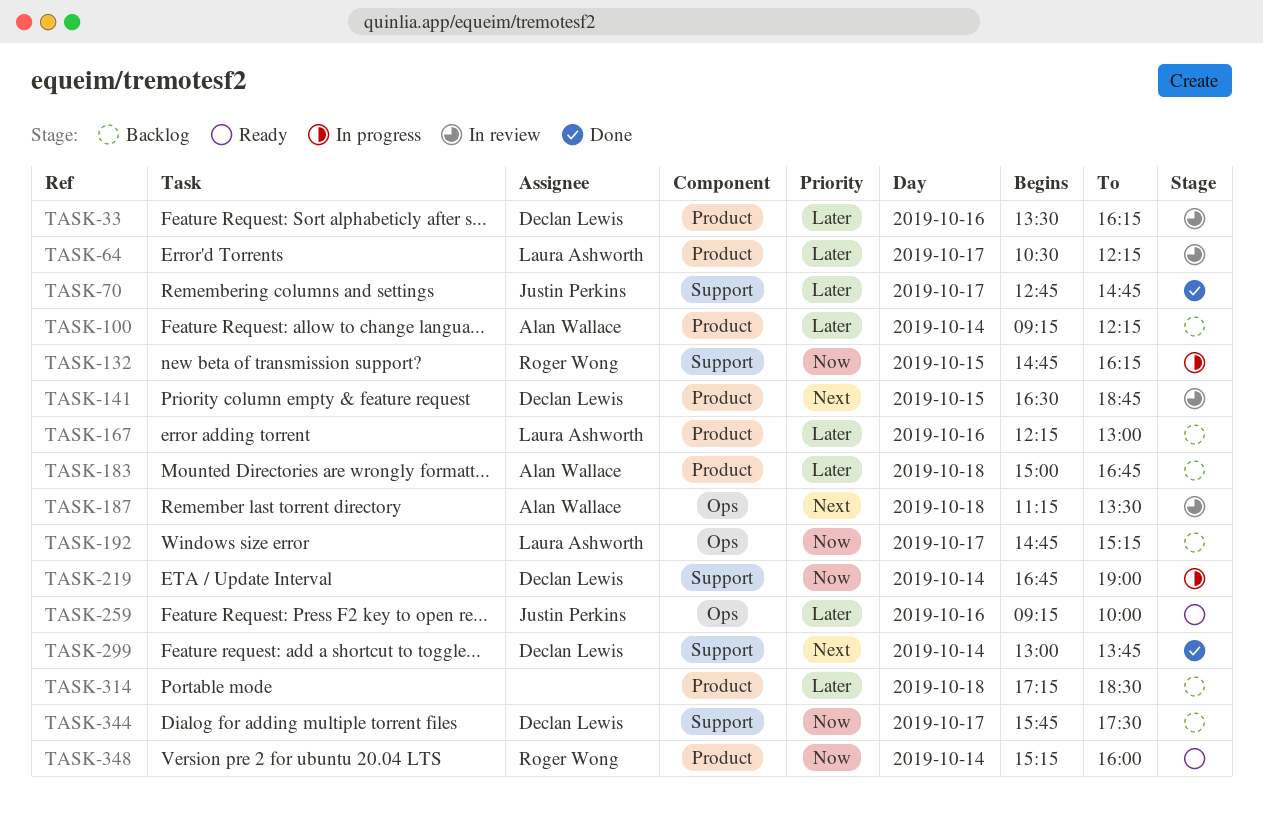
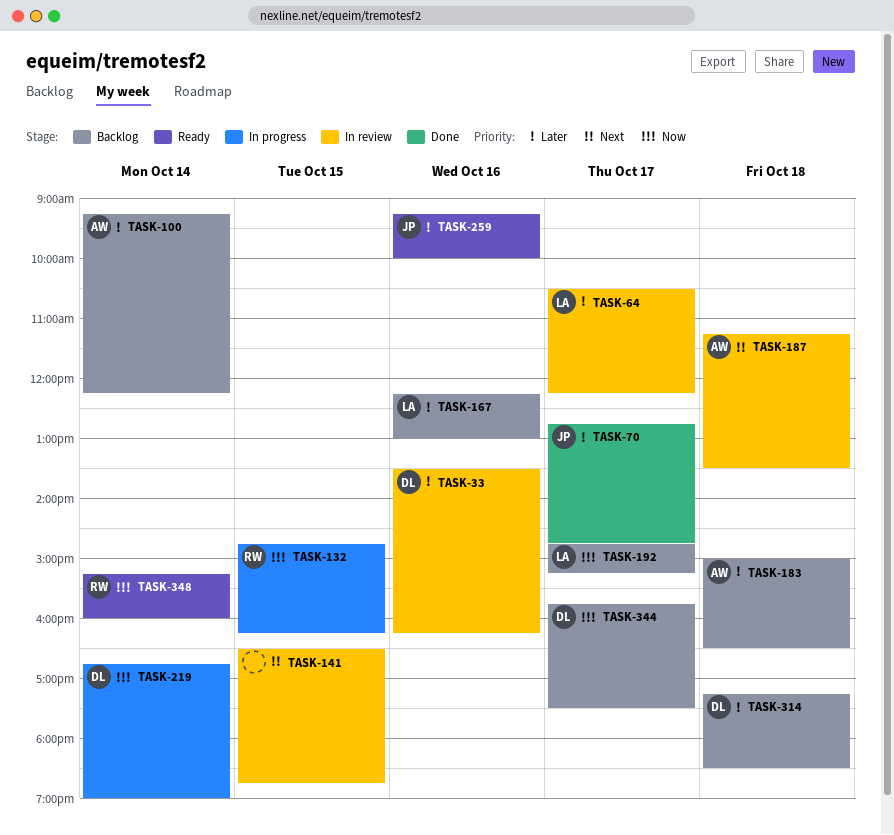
TASK-141, owner: Declan Lewis -> none
TASK-183, ends: 16:45 -> 16:30
TASK-299: present -> none
TASK-314, owner: none -> Declan Lewis

